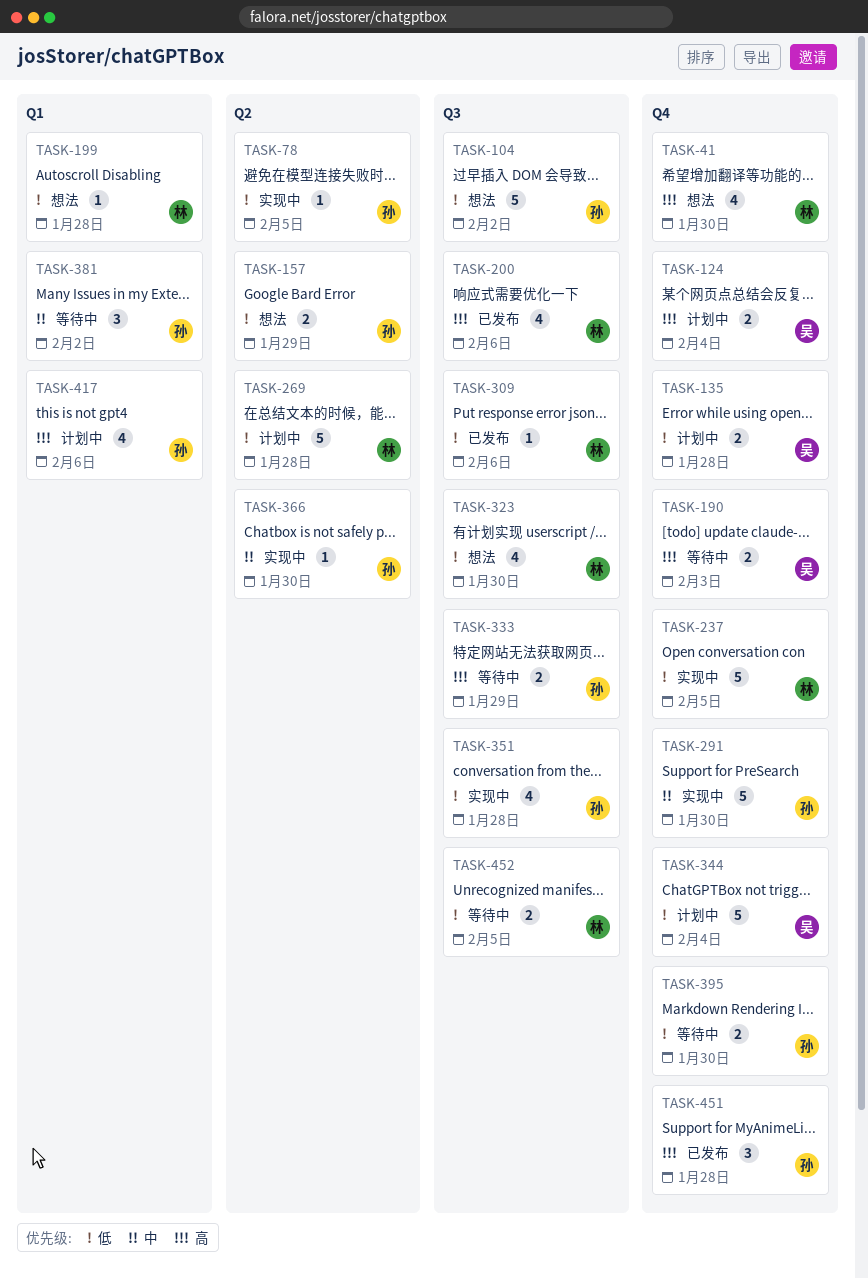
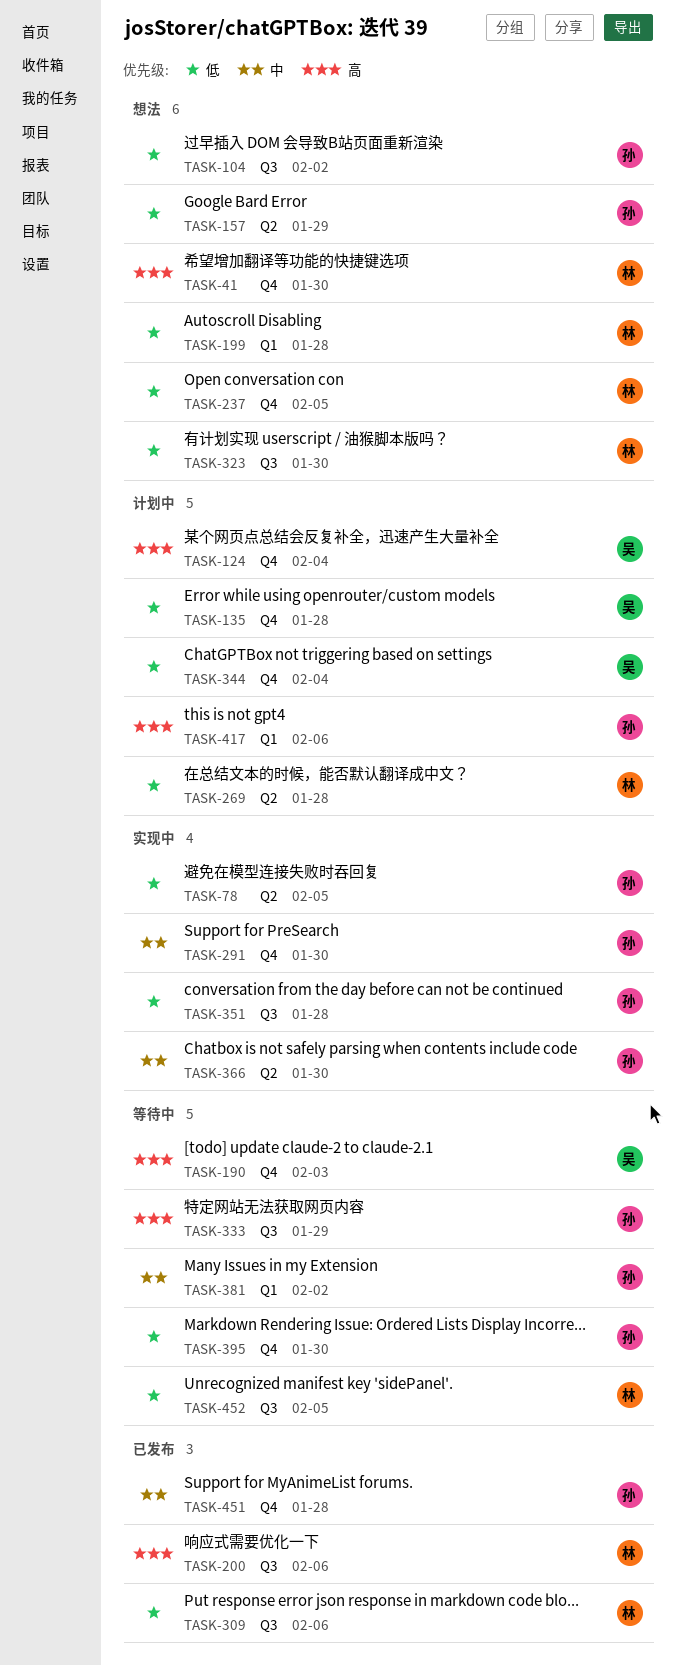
TASK-237, status: 实现中 -> 想法
TASK-451, priority: 高 -> 中

